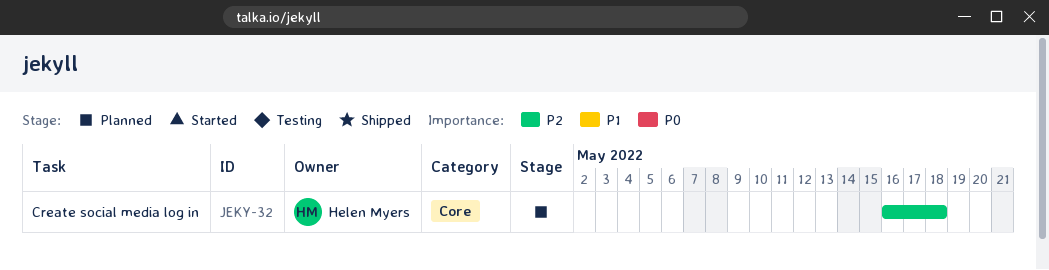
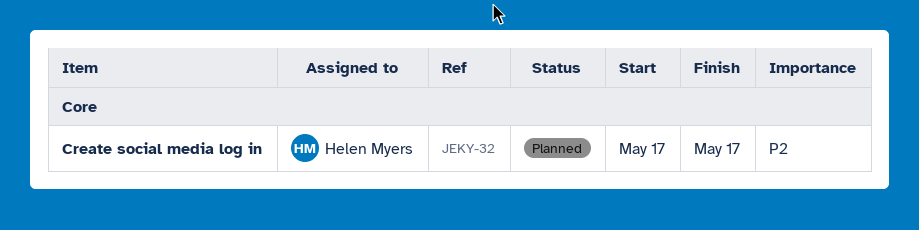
JEKY-32, start: May 16 -> May 17
JEKY-32, due: May 18 -> May 17

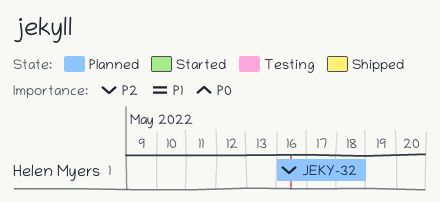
JEKY-32, start: May 17 -> May 16
JEKY-32, due: May 17 -> May 18

